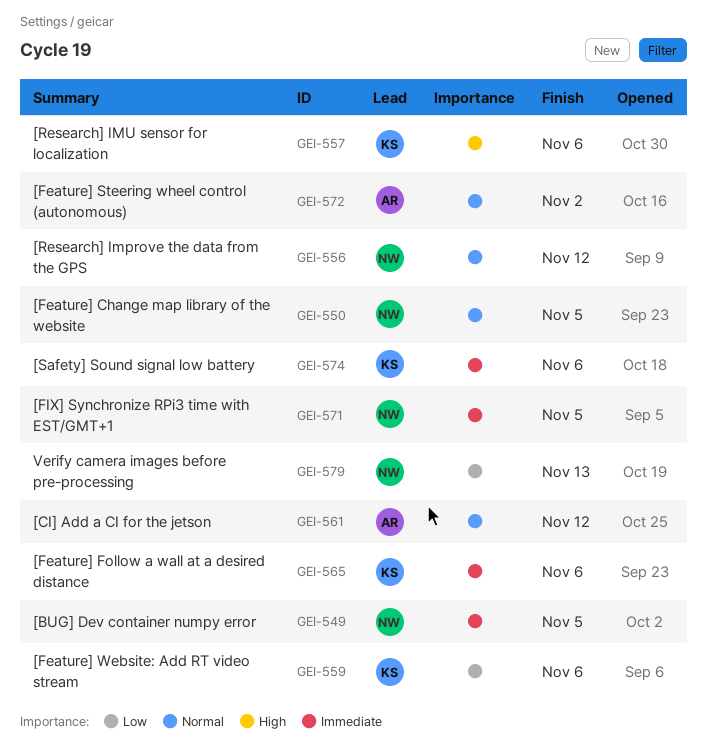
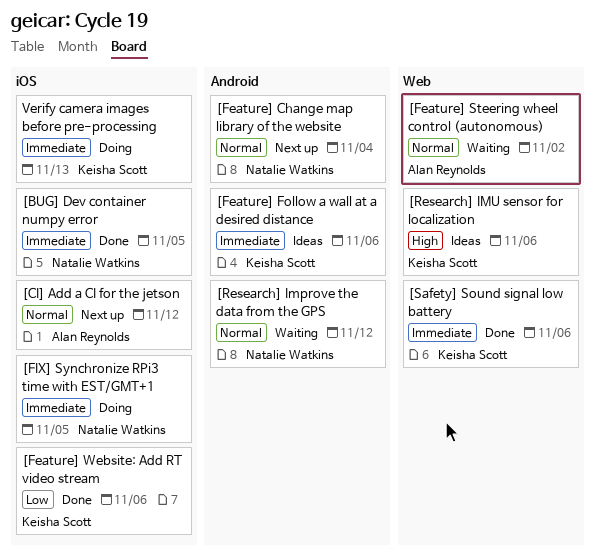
[Feature] Change map library of the website, due: Nov 5 -> Nov 4
Verify camera images before pre-processing, owner: Natalie Watkins -> Keisha Scott
Verify camera images before pre-processing, priority: Low -> Immediate

